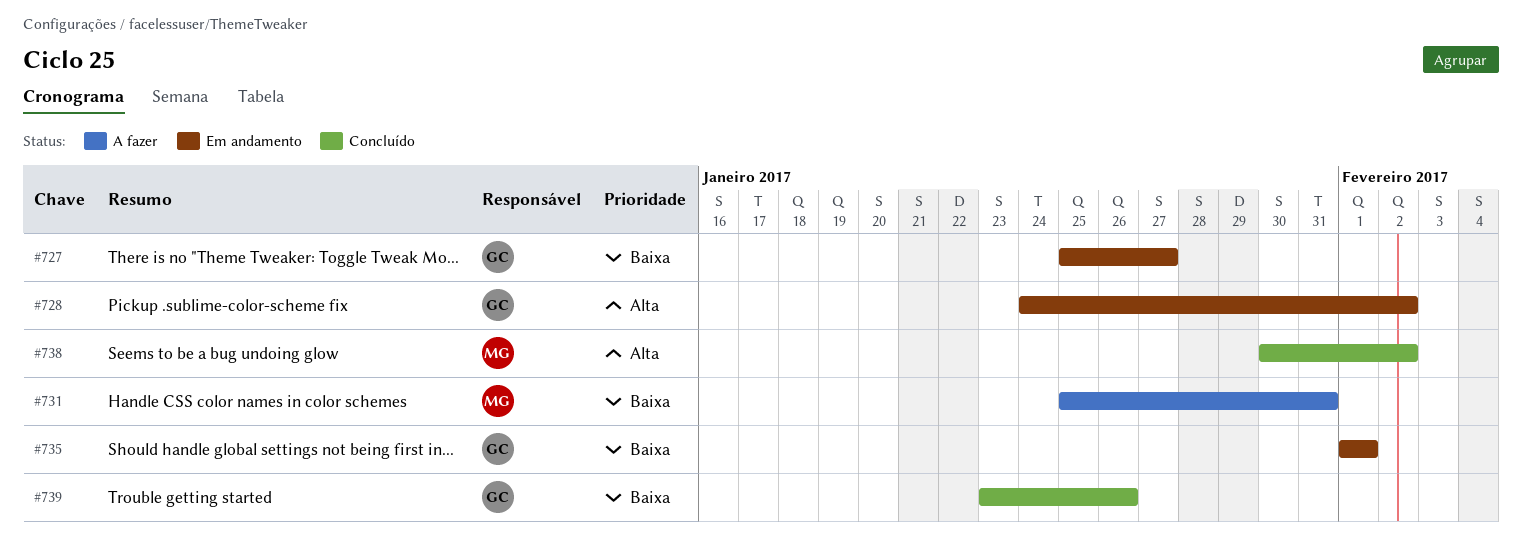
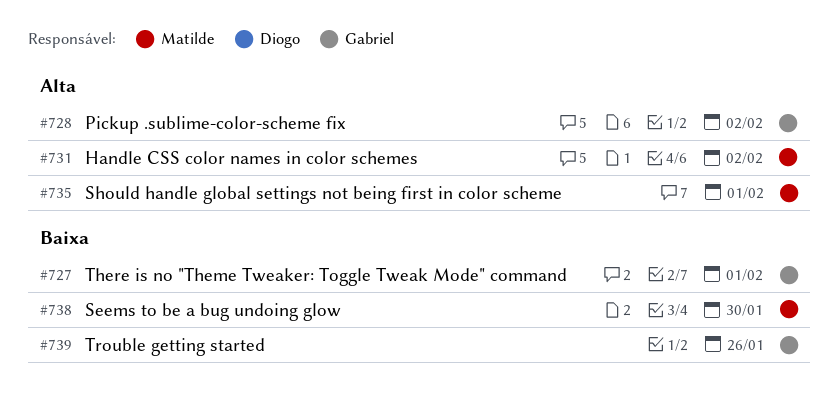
#727, due: Jan 27 -> Feb 1
#731, priority: Baixa -> Alta
#731, due: Jan 31 -> Feb 2
#735, owner: Gabriel -> Matilde
#735, priority: Baixa -> Alta
#738, priority: Alta -> Baixa
#738, due: Feb 2 -> Jan 30

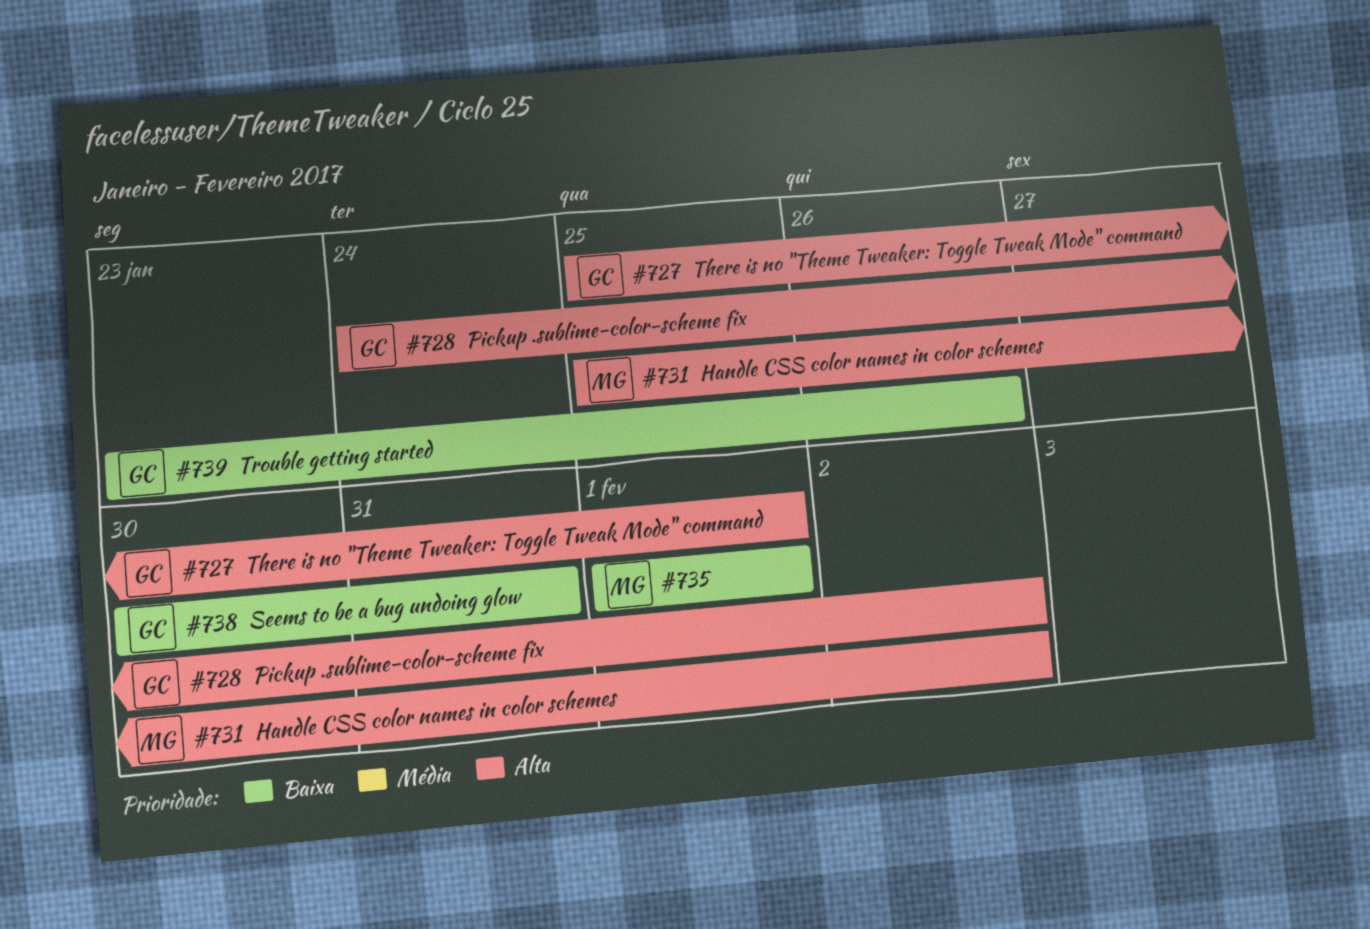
#727, priority: Baixa -> Alta
#735, priority: Alta -> Baixa
#738, owner: Matilde -> Gabriel
#738, due: Jan 30 -> Jan 31

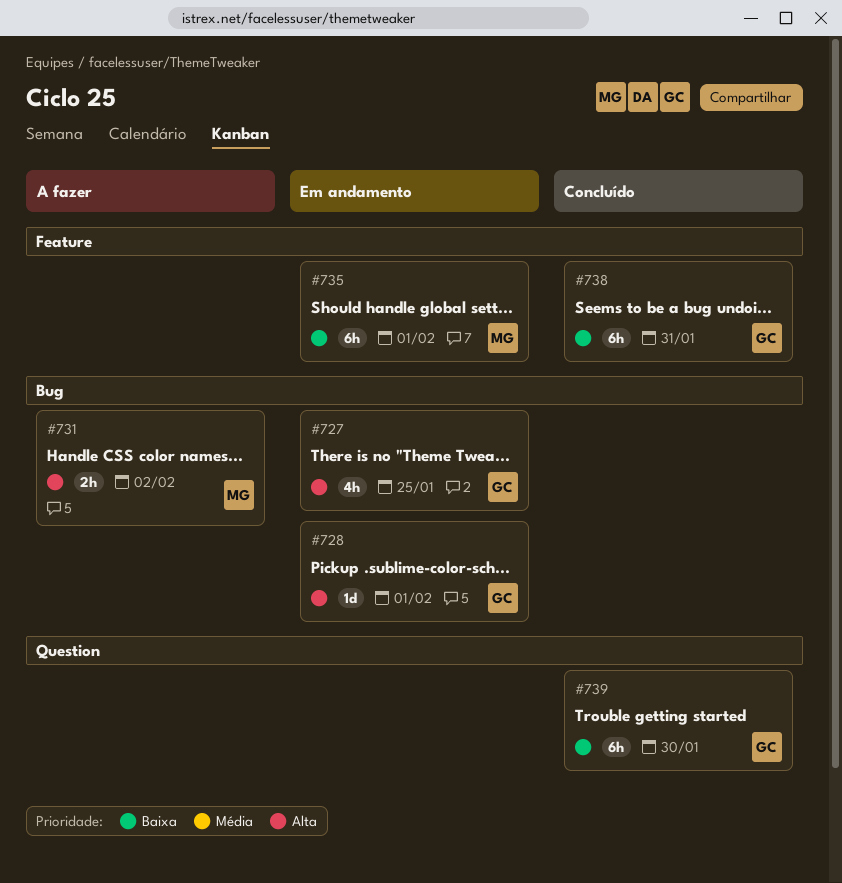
#727, due: Feb 1 -> Jan 25
#728, due: Feb 2 -> Feb 1
#739, due: Jan 26 -> Jan 30

